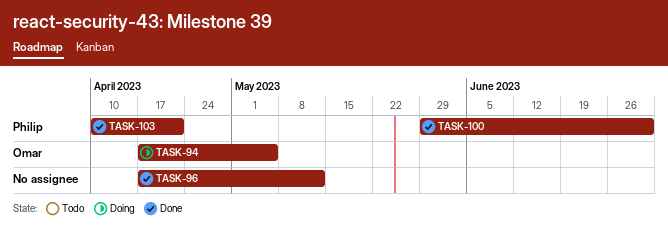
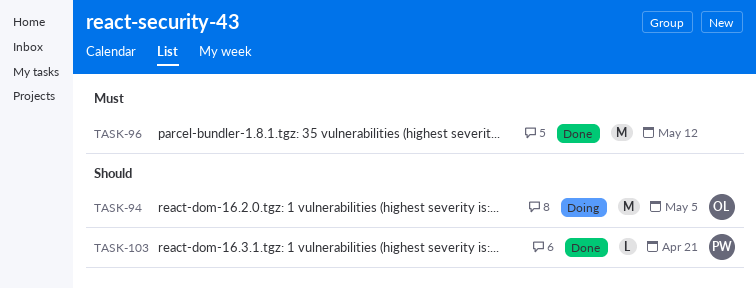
TASK-100: present -> none

